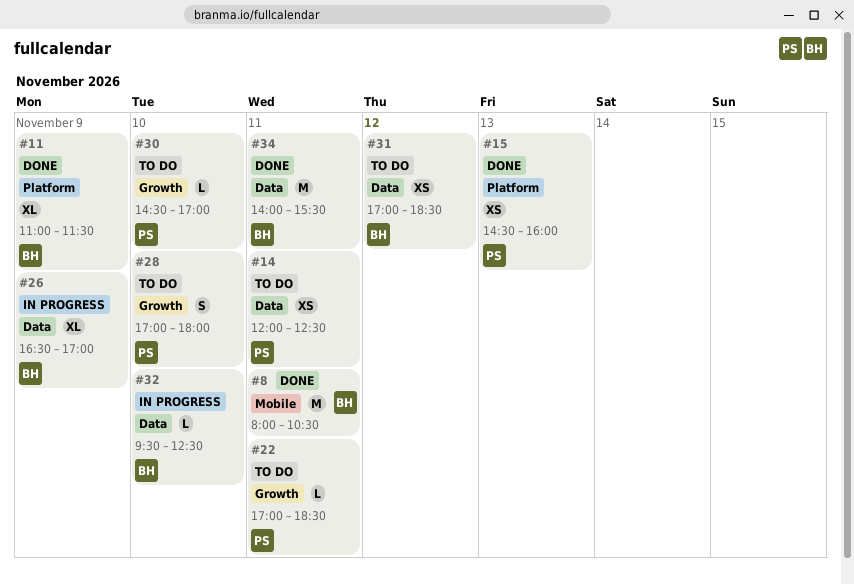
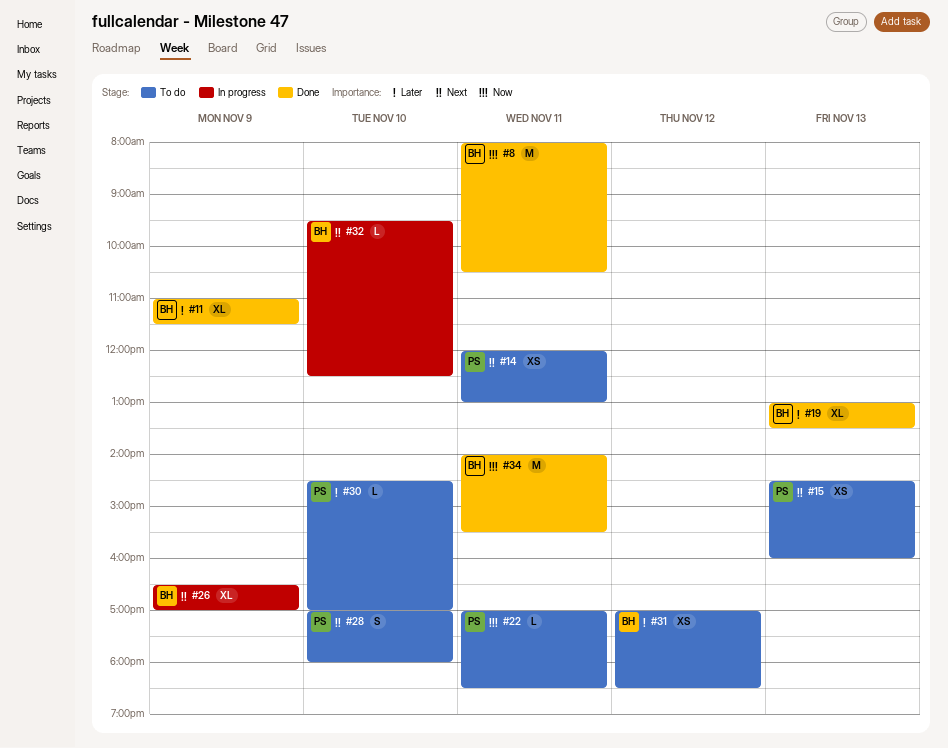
#14, ends: 12:30 -> 13:00
#15, status: Done -> To do
#19: none -> present

